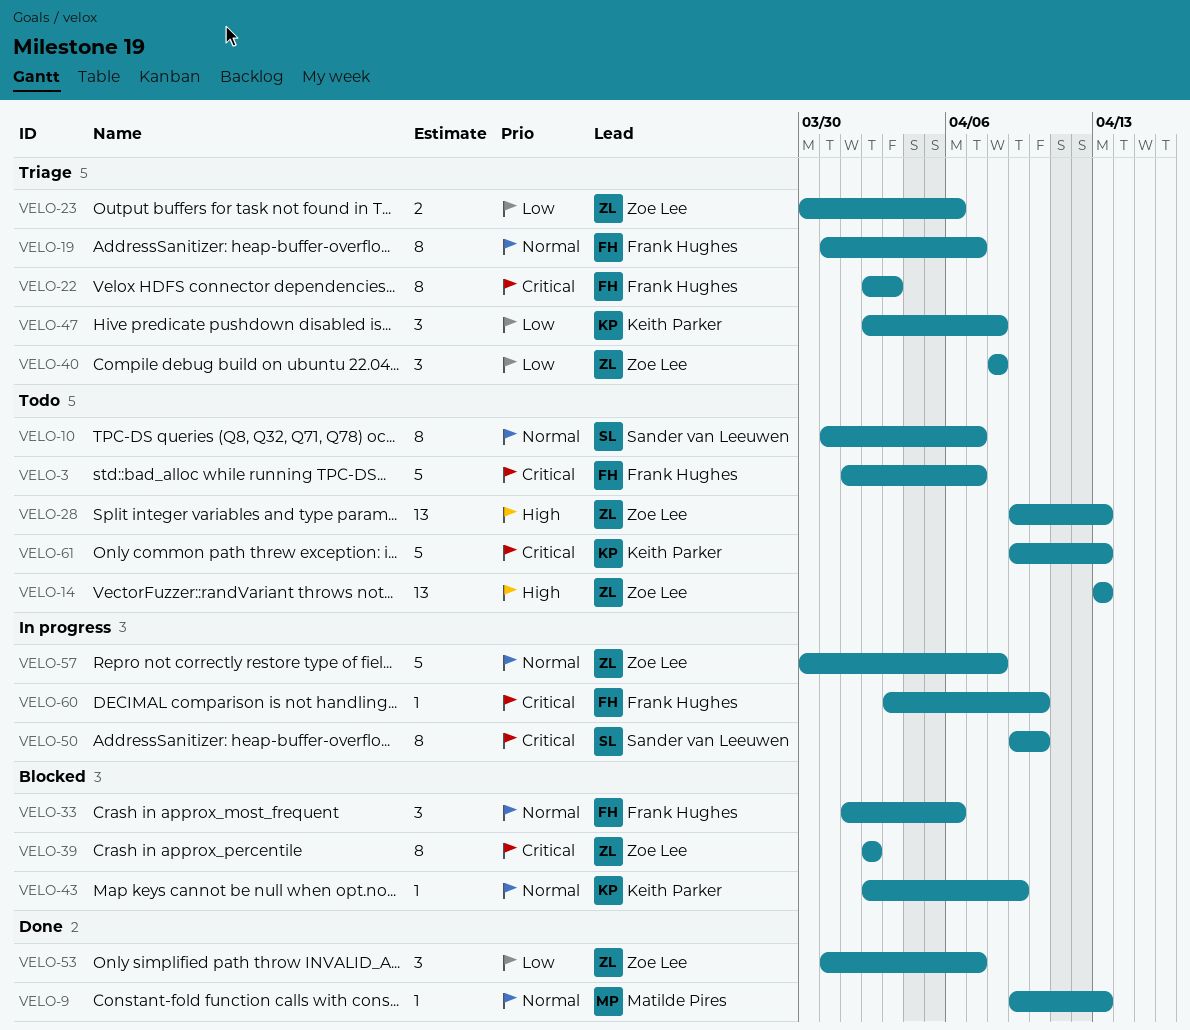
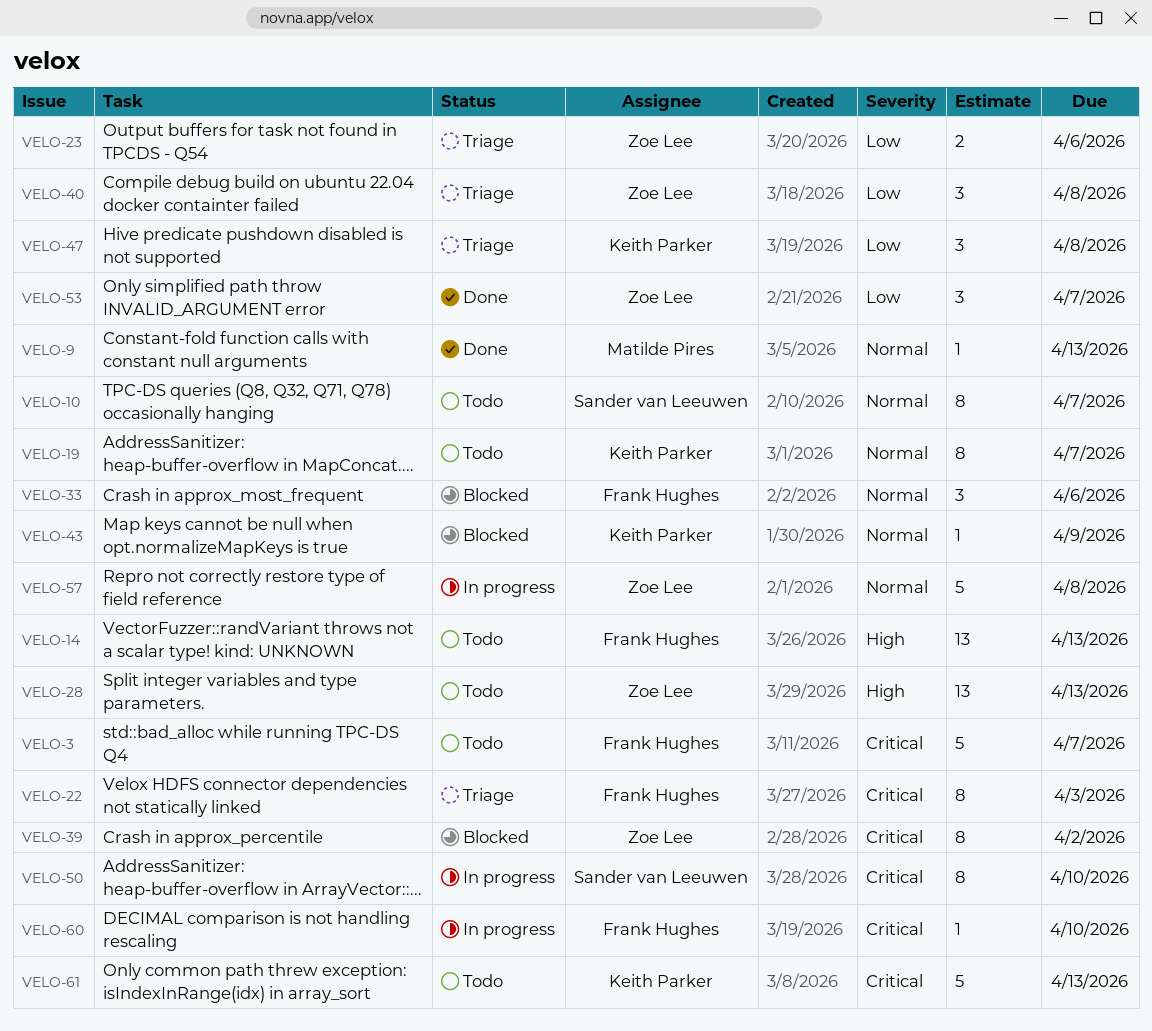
VELO-14, owner: Zoe Lee -> Frank Hughes
VELO-19, status: Triage -> Todo
VELO-19, owner: Frank Hughes -> Keith Parker

